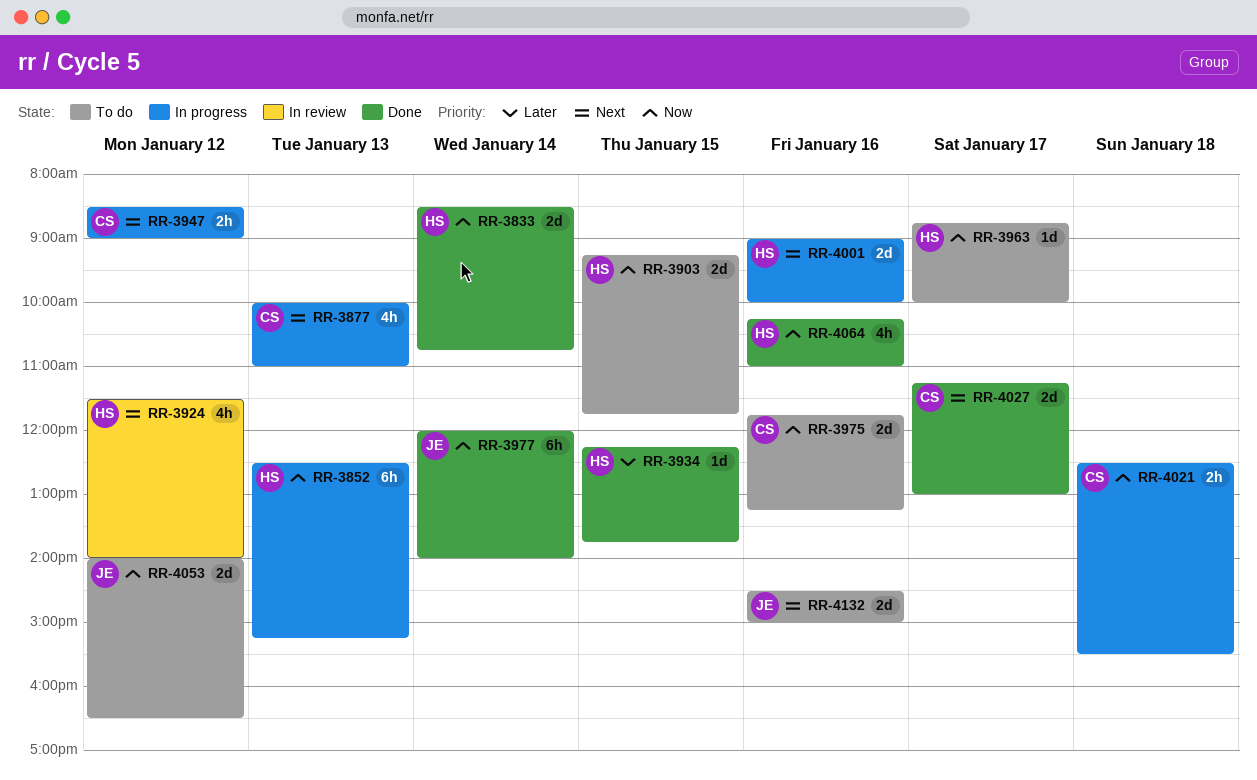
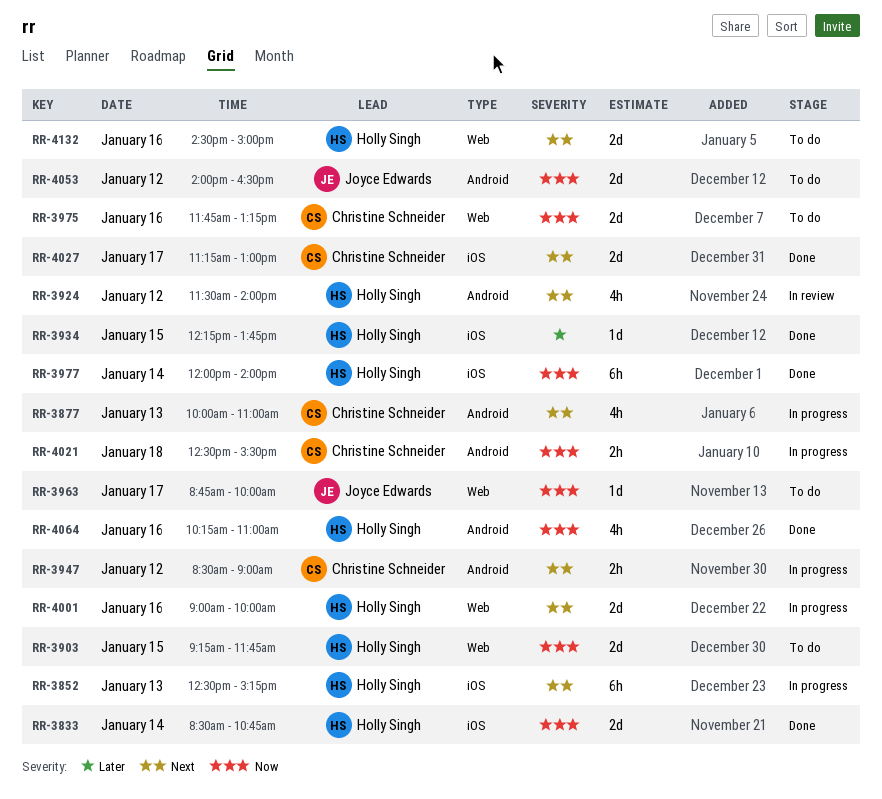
RR-3852, priority: Now -> Next
RR-3963, owner: Holly Singh -> Joyce Edwards
RR-3977, owner: Joyce Edwards -> Holly Singh
RR-4132, owner: Joyce Edwards -> Holly Singh

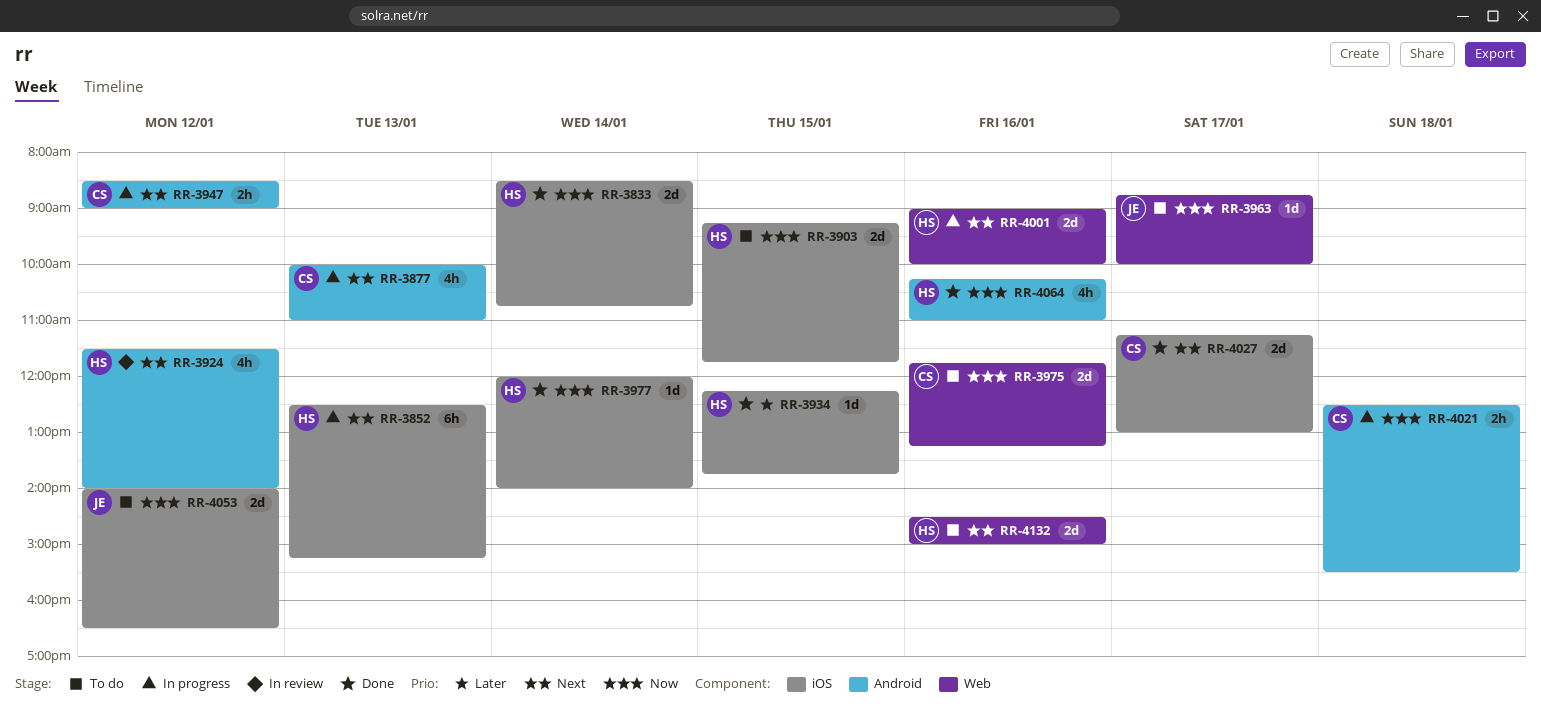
RR-3903, label: Web -> iOS
RR-3977, estimate: 6h -> 1d
RR-4053, label: Android -> iOS

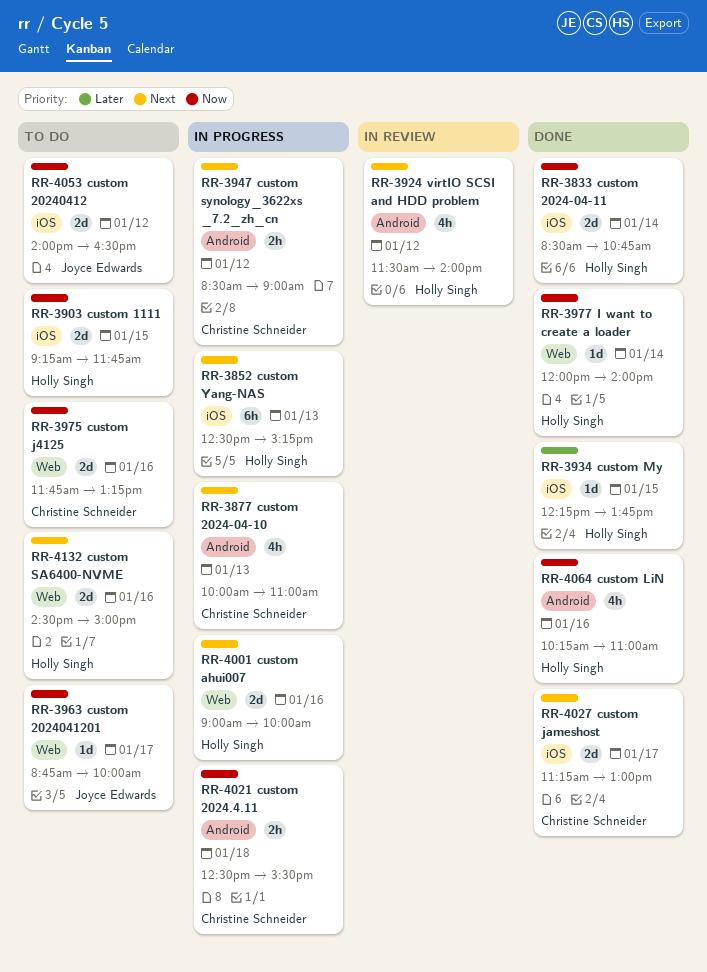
RR-3977, label: iOS -> Web

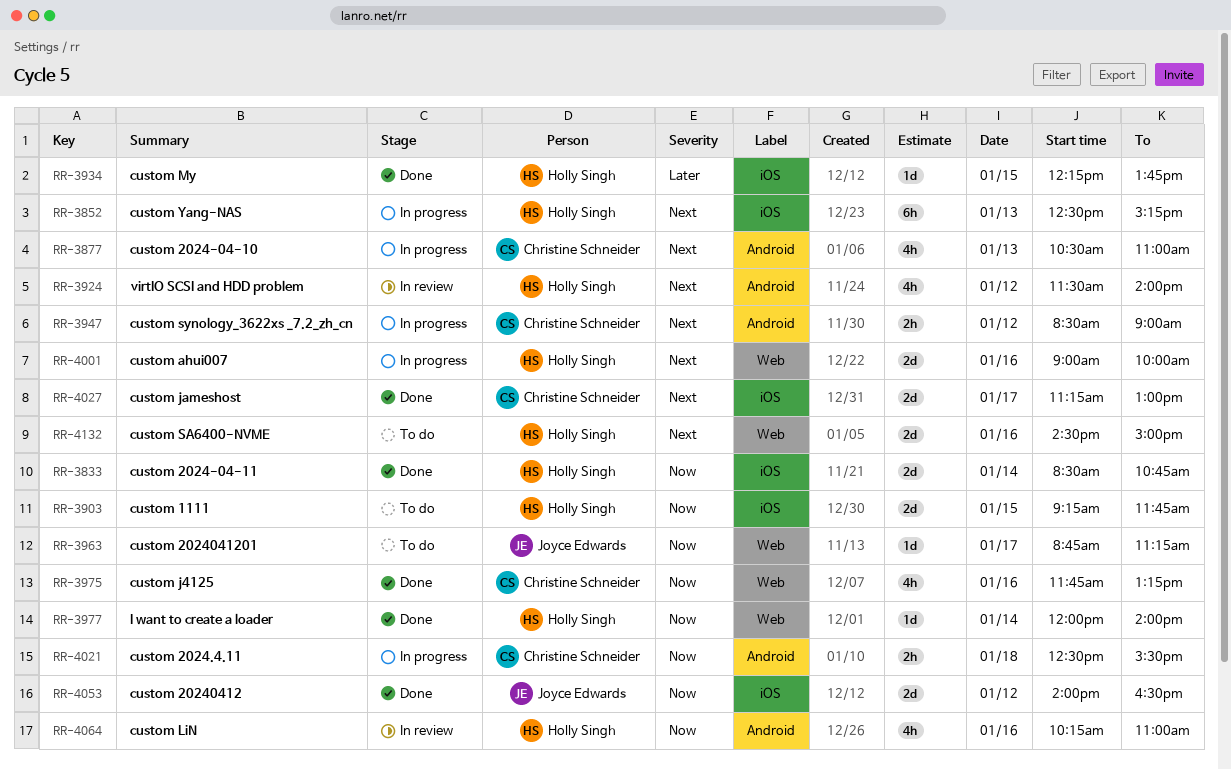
RR-3877, begins: 10:00 -> 10:30
RR-3963, ends: 10:00 -> 11:15
RR-3975, status: To do -> Done
RR-3975, estimate: 2d -> 4h
RR-4053, status: To do -> Done
RR-4064, status: Done -> In review

